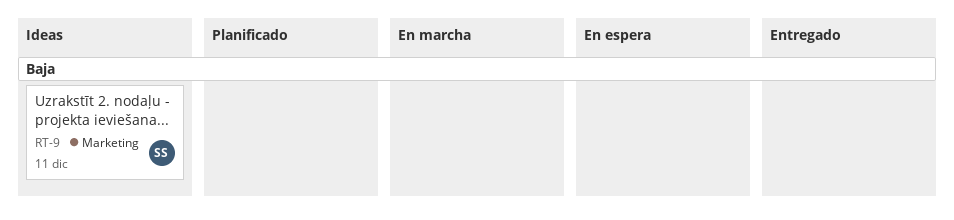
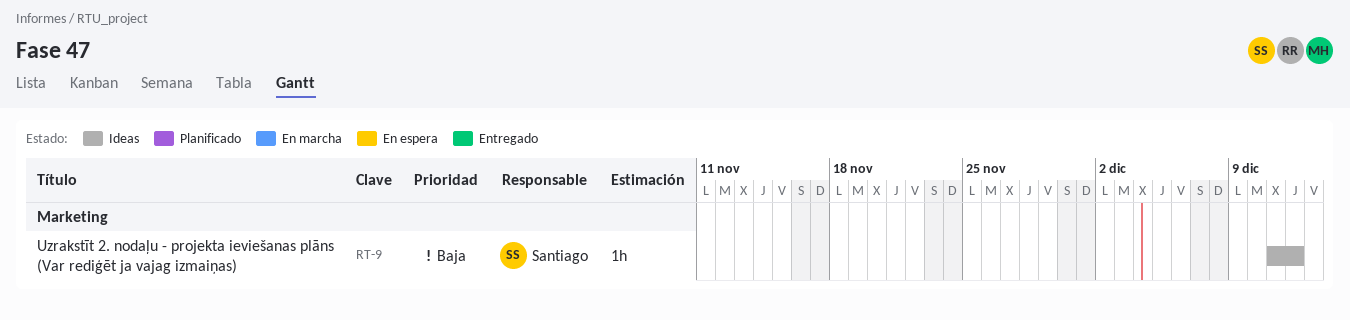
RT-9, due: Dec 11 -> Dec 12

